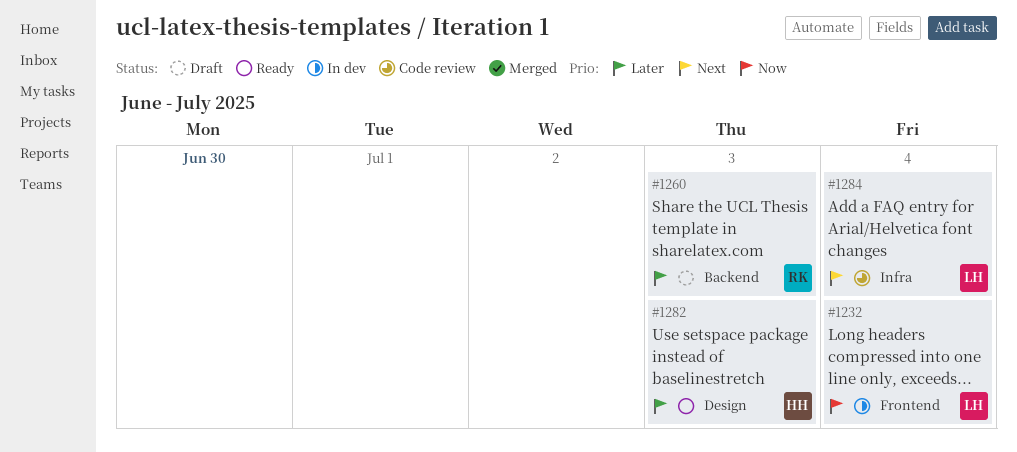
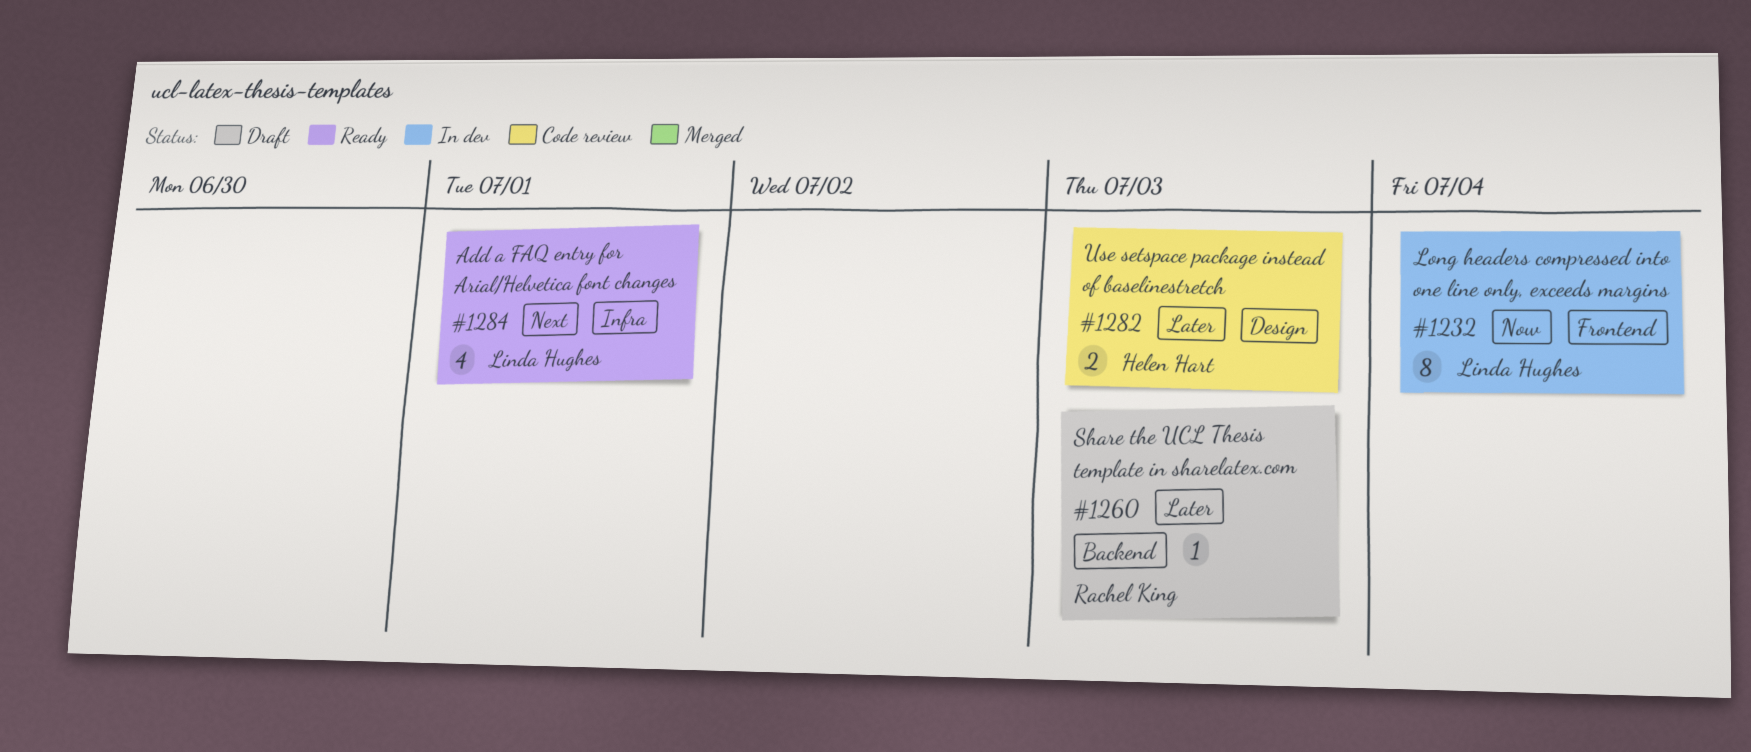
#1282, status: Ready -> Code review
#1284, status: Code review -> Ready
#1284, due: Jul 4 -> Jul 1

